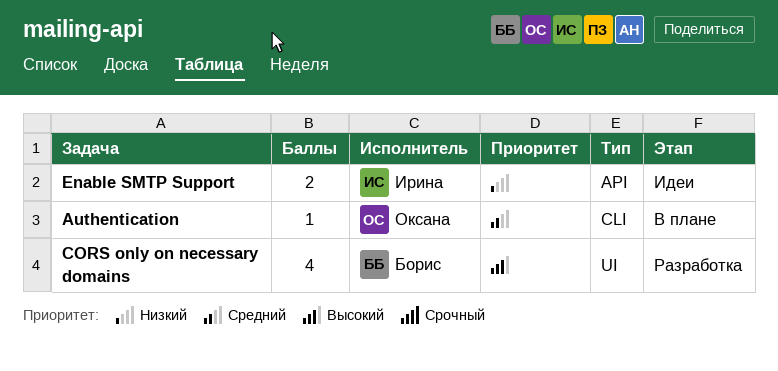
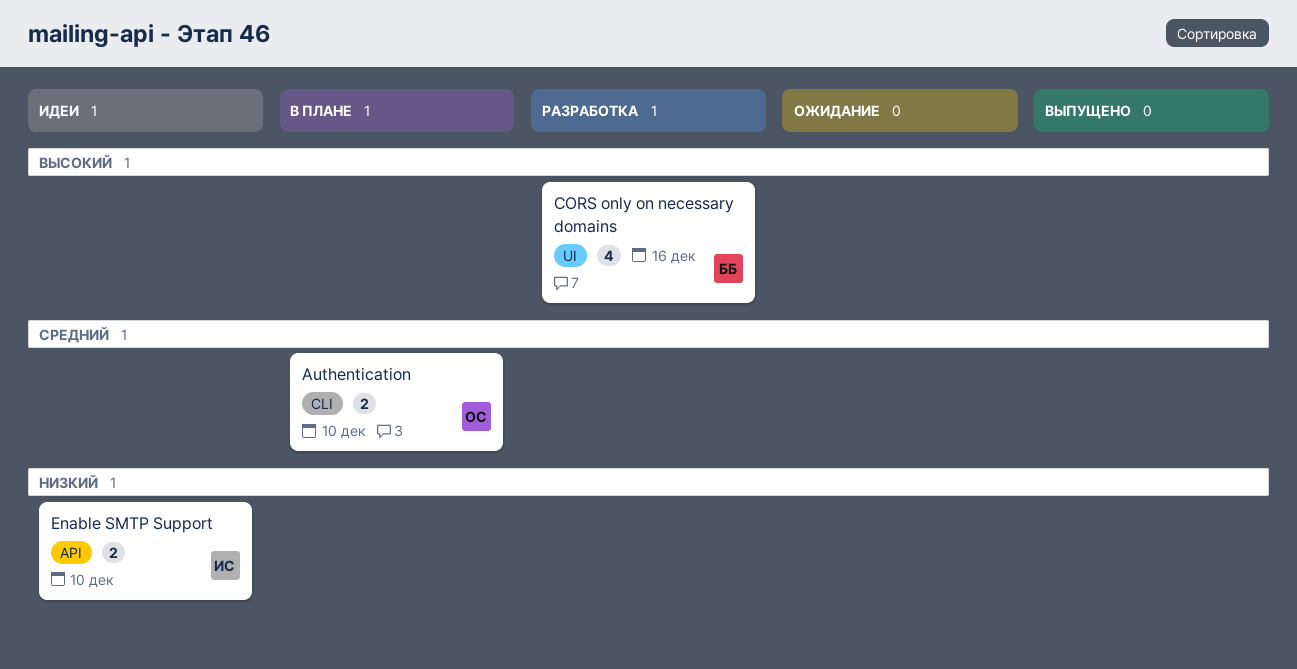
Authentication, estimate: 1 -> 2

